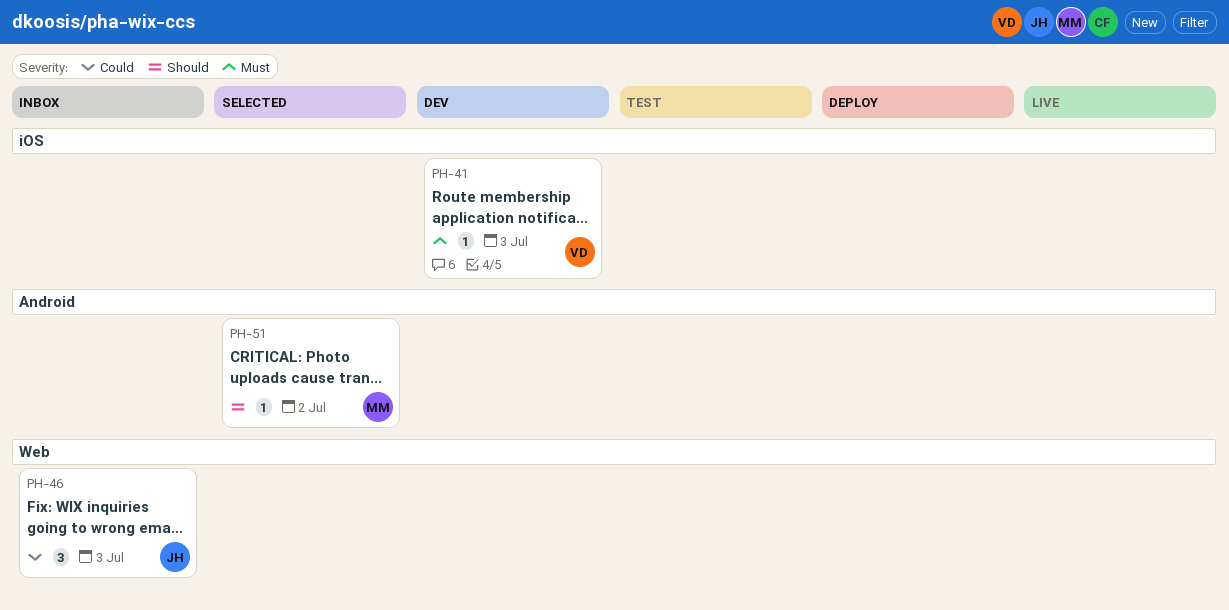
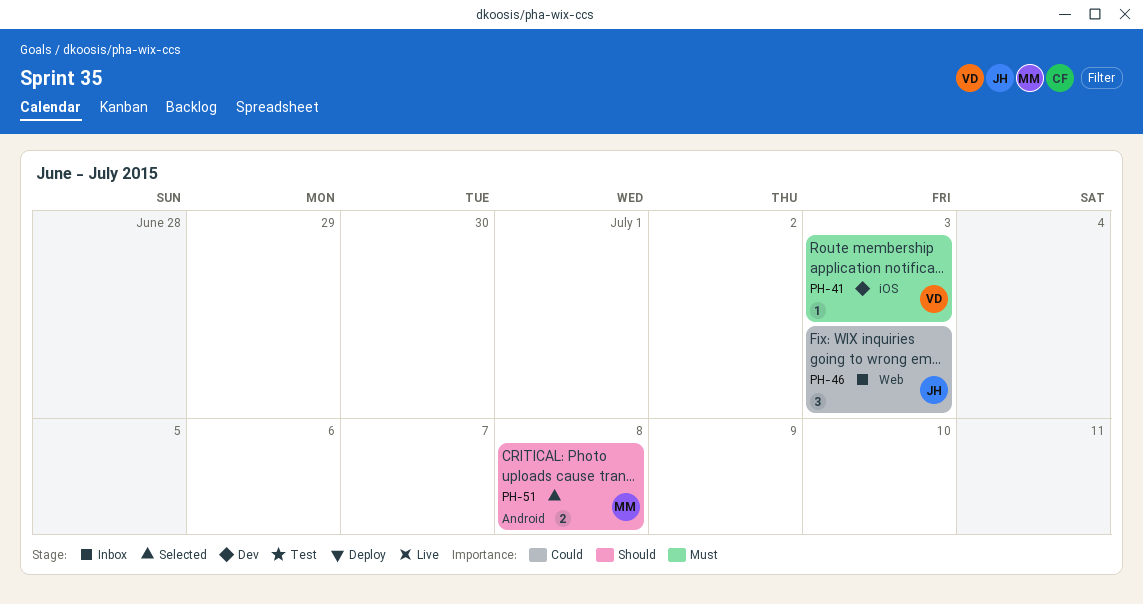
PH-51, estimate: 1 -> 2
PH-51, due: Jul 2 -> Jul 8

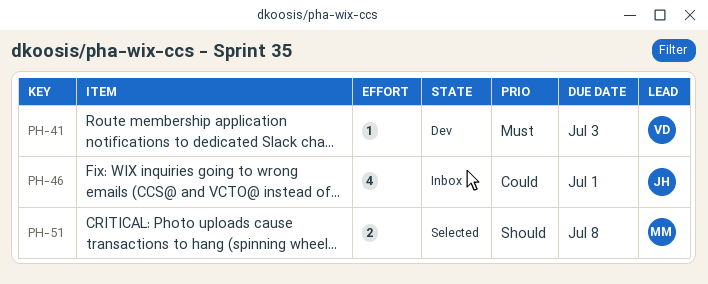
PH-46, estimate: 3 -> 4
PH-46, due: Jul 3 -> Jul 1

